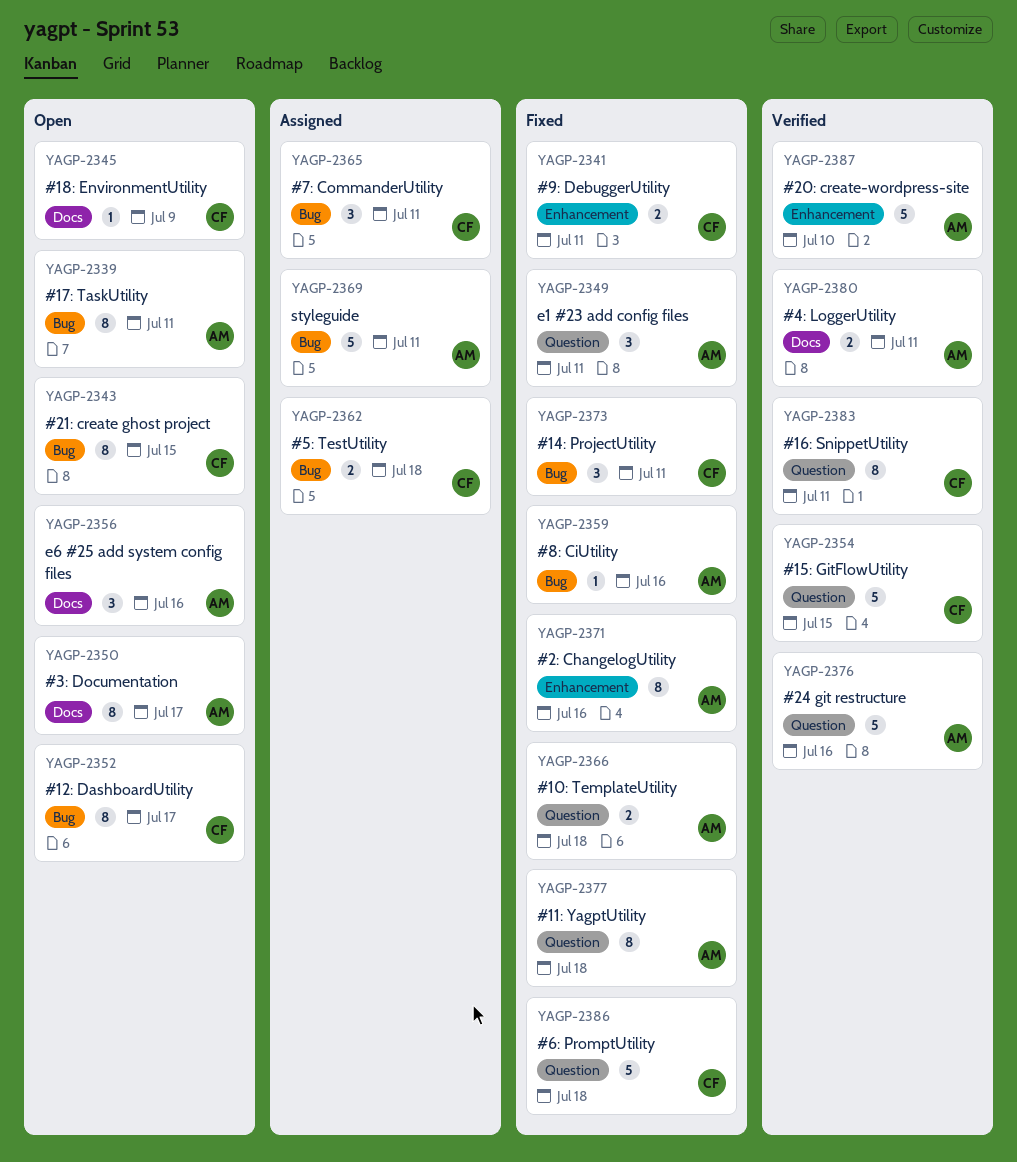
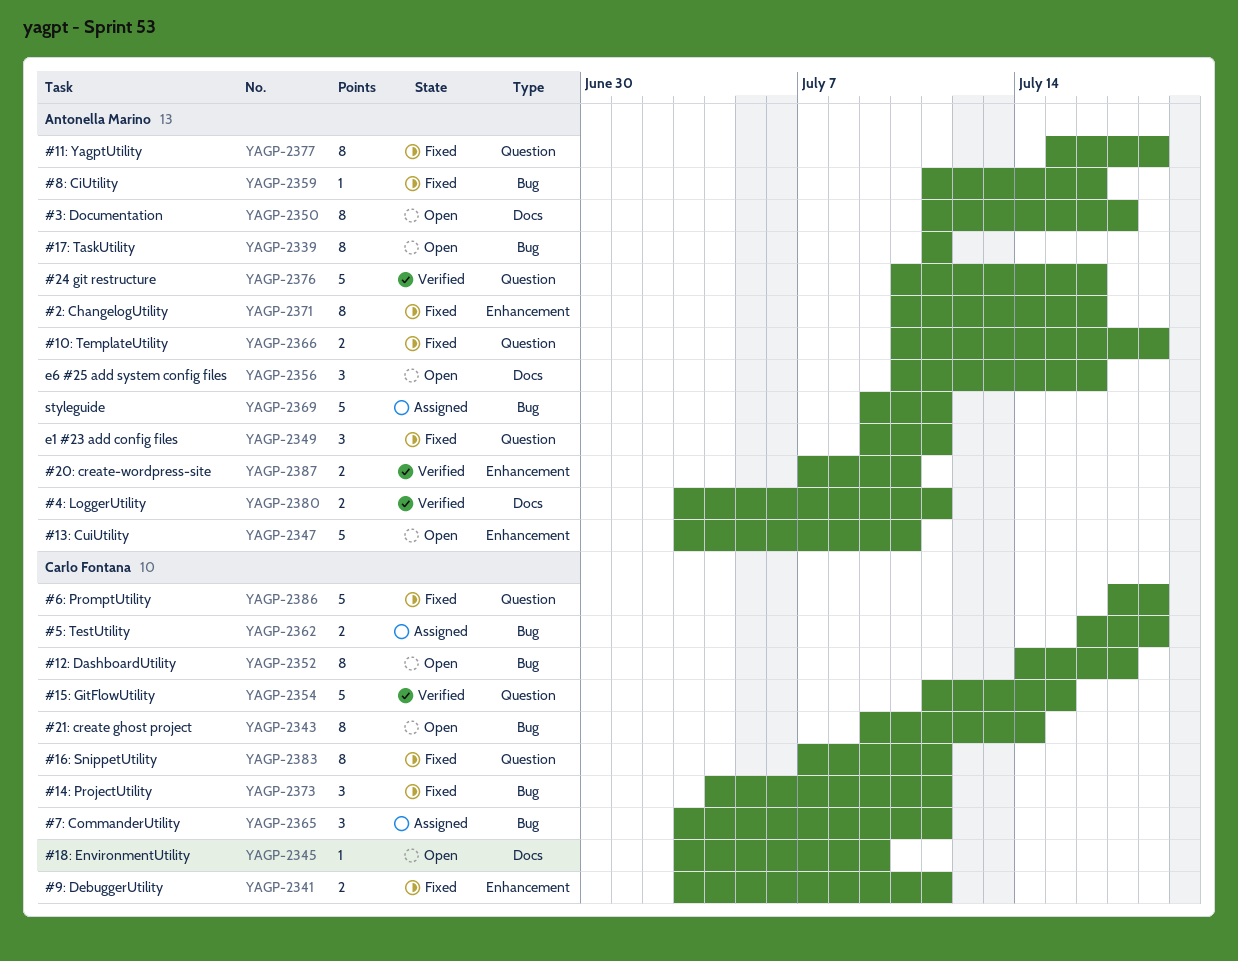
YAGP-2343, due: Jul 15 -> Jul 14
YAGP-2347: none -> present
YAGP-2383, status: Verified -> Fixed
YAGP-2387, estimate: 5 -> 2

